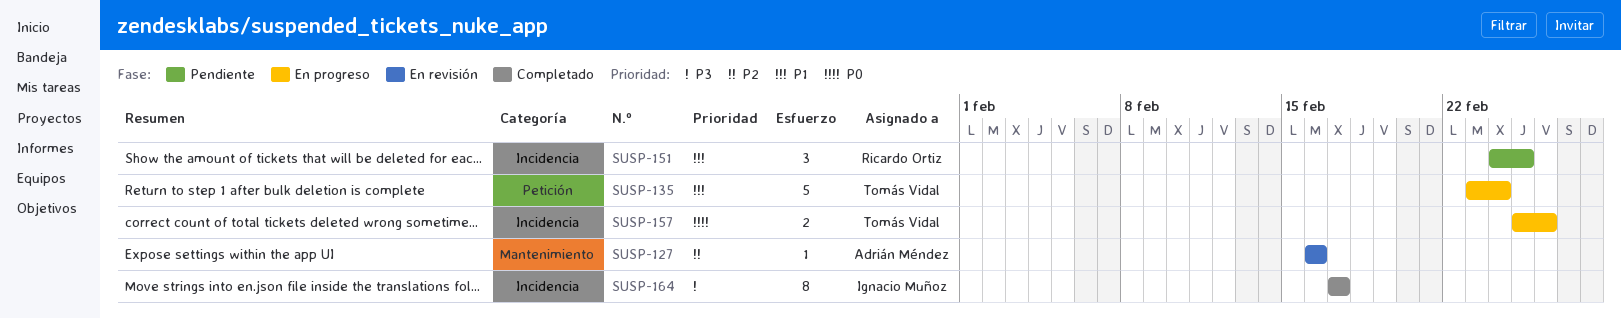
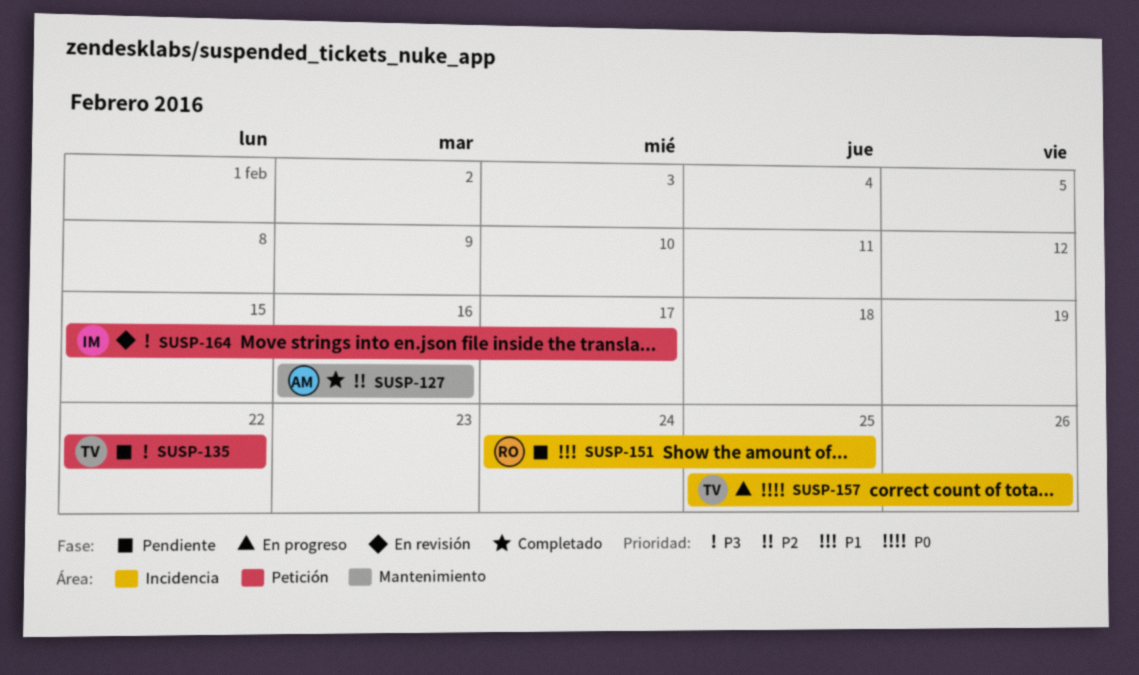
SUSP-127, status: En revisión -> Completado
SUSP-135, status: En progreso -> Pendiente
SUSP-135, priority: P1 -> P3
SUSP-135, start: Feb 23 -> Feb 22
SUSP-135, due: Feb 24 -> Feb 22
SUSP-164, status: Completado -> En revisión
SUSP-164, label: Incidencia -> Petición
SUSP-164, start: Feb 17 -> Feb 15

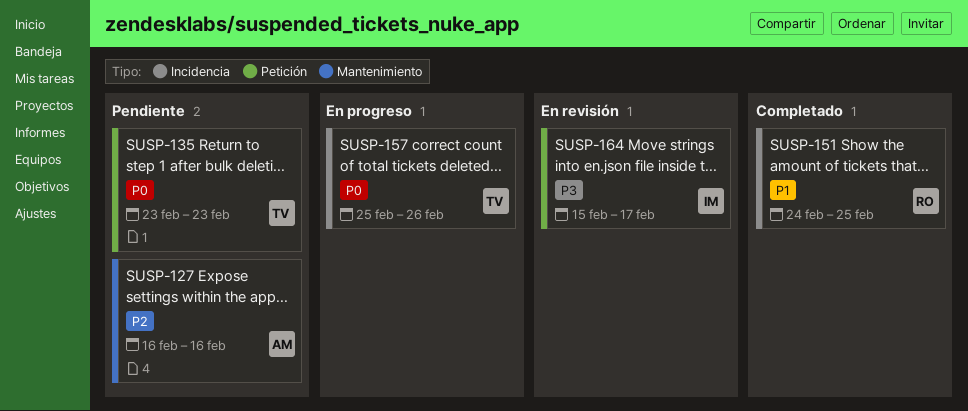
SUSP-127, status: Completado -> Pendiente
SUSP-135, priority: P3 -> P0
SUSP-135, start: Feb 22 -> Feb 23
SUSP-135, due: Feb 22 -> Feb 23
SUSP-151, status: Pendiente -> Completado

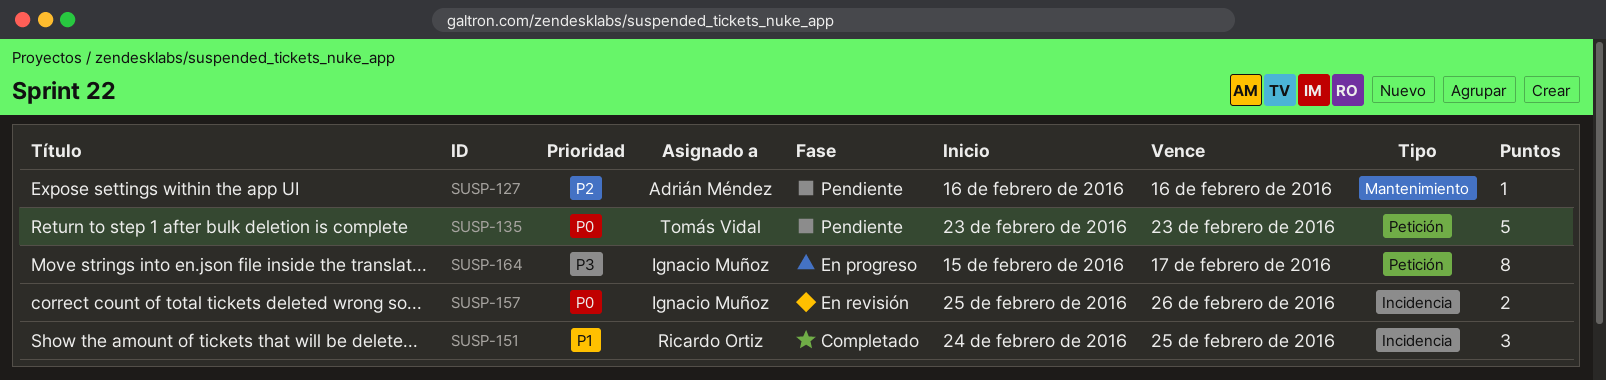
SUSP-157, status: En progreso -> En revisión
SUSP-157, owner: Tomás Vidal -> Ignacio Muñoz
SUSP-164, status: En revisión -> En progreso

